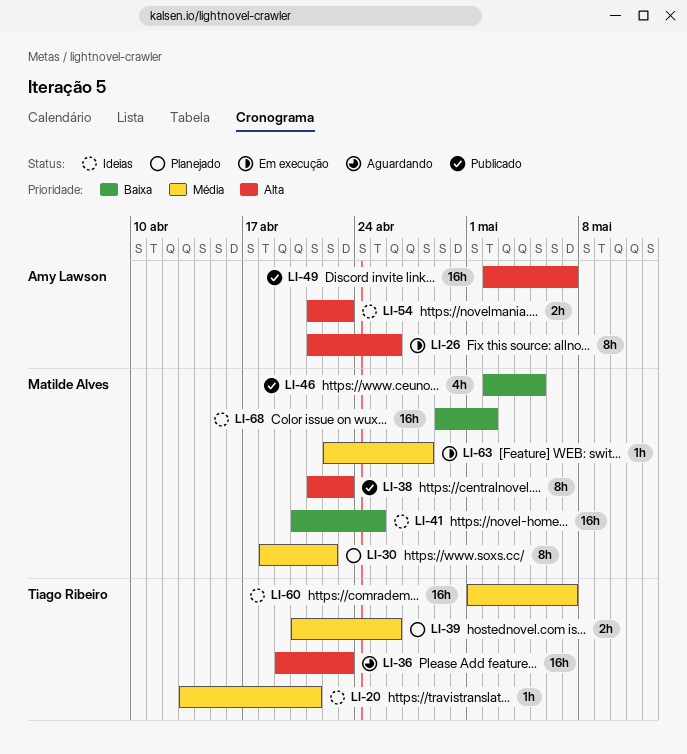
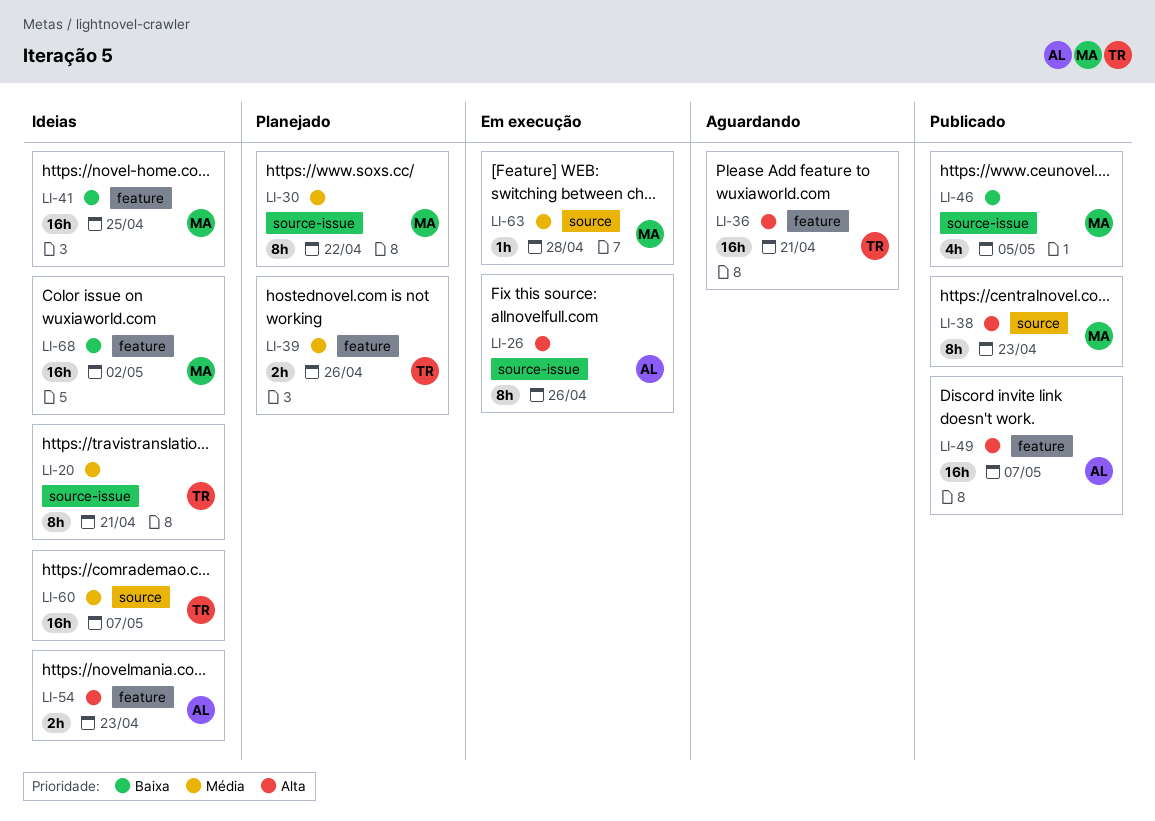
LI-20, estimate: 1h -> 8h
LI-36, due: Apr 23 -> Apr 21

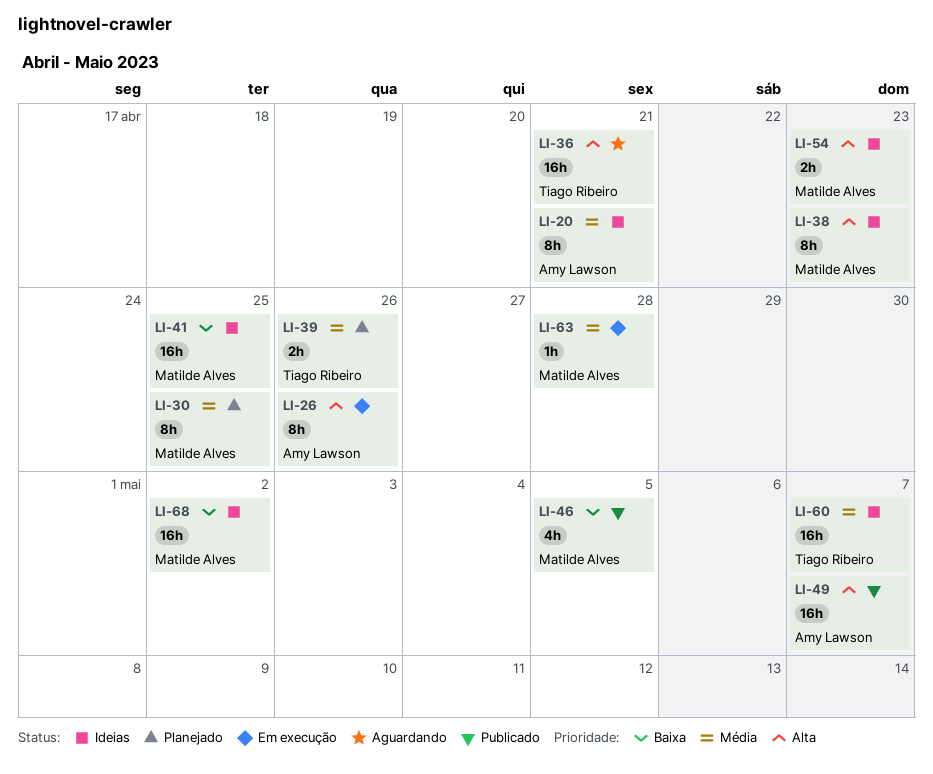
LI-20, owner: Tiago Ribeiro -> Amy Lawson
LI-30, due: Apr 22 -> Apr 25
LI-38, status: Publicado -> Ideias
LI-54, owner: Amy Lawson -> Matilde Alves

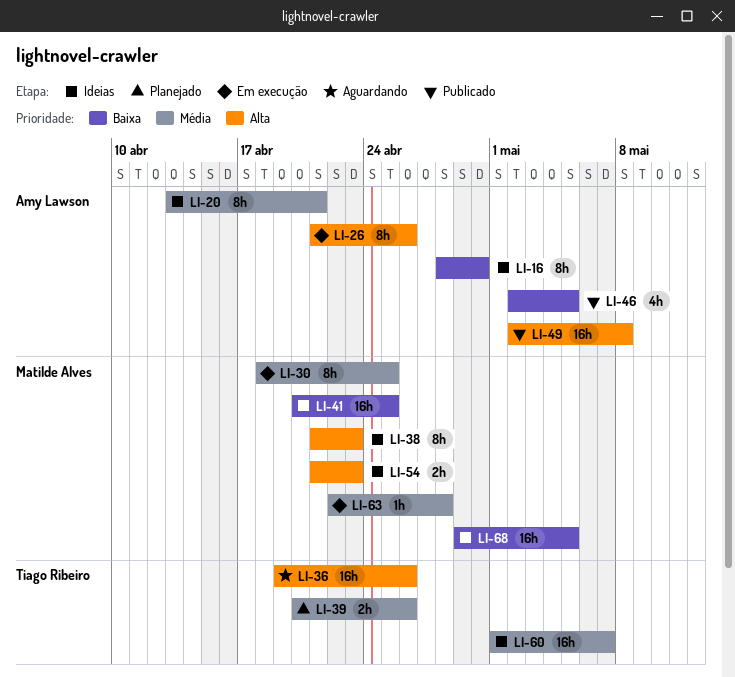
LI-16: none -> present
LI-30, status: Planejado -> Em execução
LI-36, due: Apr 21 -> Apr 26
LI-46, owner: Matilde Alves -> Amy Lawson
LI-49, due: May 7 -> May 8
LI-68, due: May 2 -> May 5

